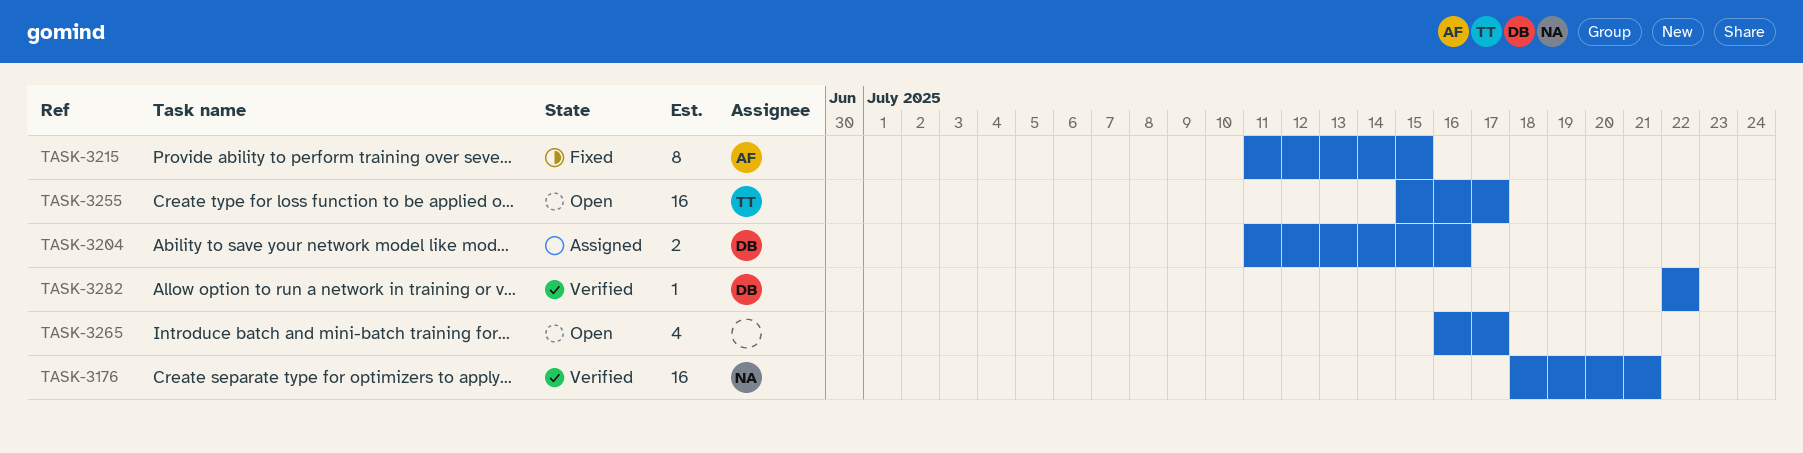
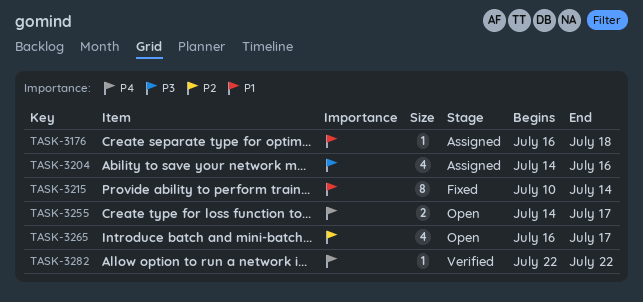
TASK-3176, status: Verified -> Assigned
TASK-3176, estimate: 16 -> 1
TASK-3176, start: Jul 18 -> Jul 16
TASK-3176, due: Jul 21 -> Jul 18
TASK-3204, estimate: 2 -> 4
TASK-3204, start: Jul 11 -> Jul 14
TASK-3215, start: Jul 11 -> Jul 10
TASK-3215, due: Jul 15 -> Jul 14
TASK-3255, estimate: 16 -> 2
TASK-3255, start: Jul 15 -> Jul 14

